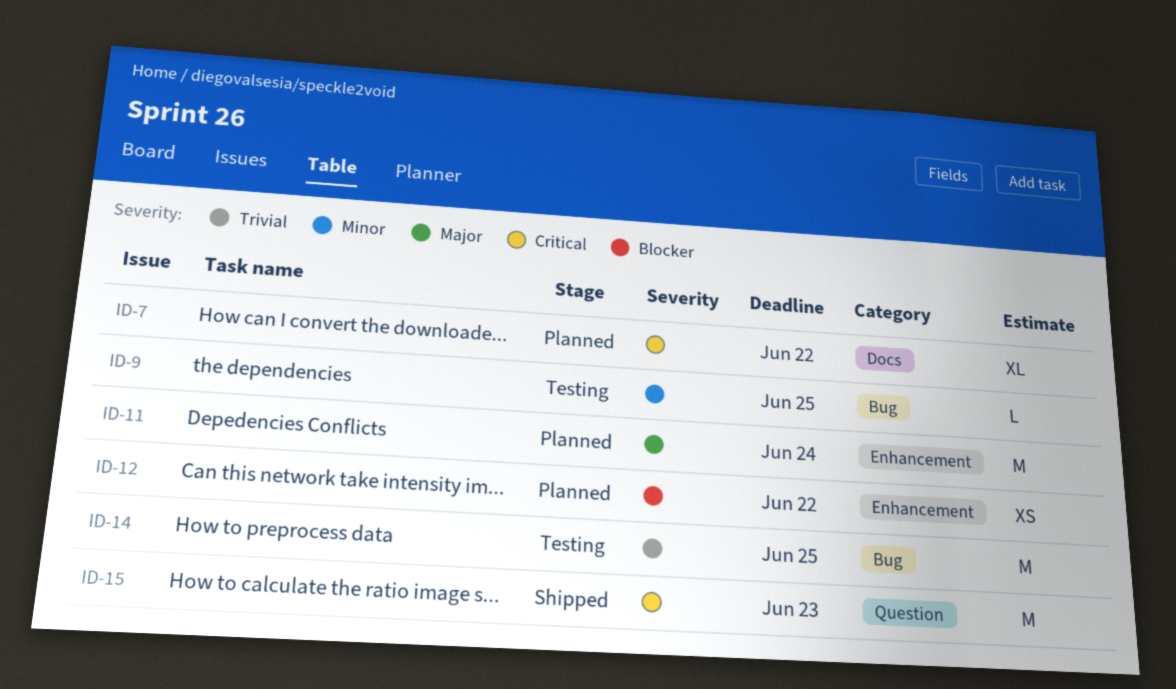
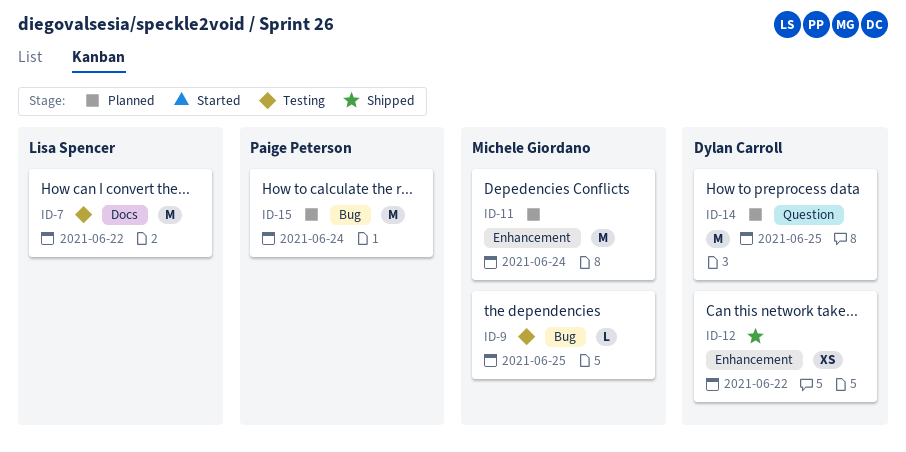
ID-7, status: Planned -> Testing
ID-7, estimate: XL -> M
ID-12, status: Planned -> Shipped
ID-14, status: Testing -> Planned
ID-14, label: Bug -> Question
ID-15, status: Shipped -> Planned
ID-15, label: Question -> Bug
ID-15, due: Jun 23 -> Jun 24

